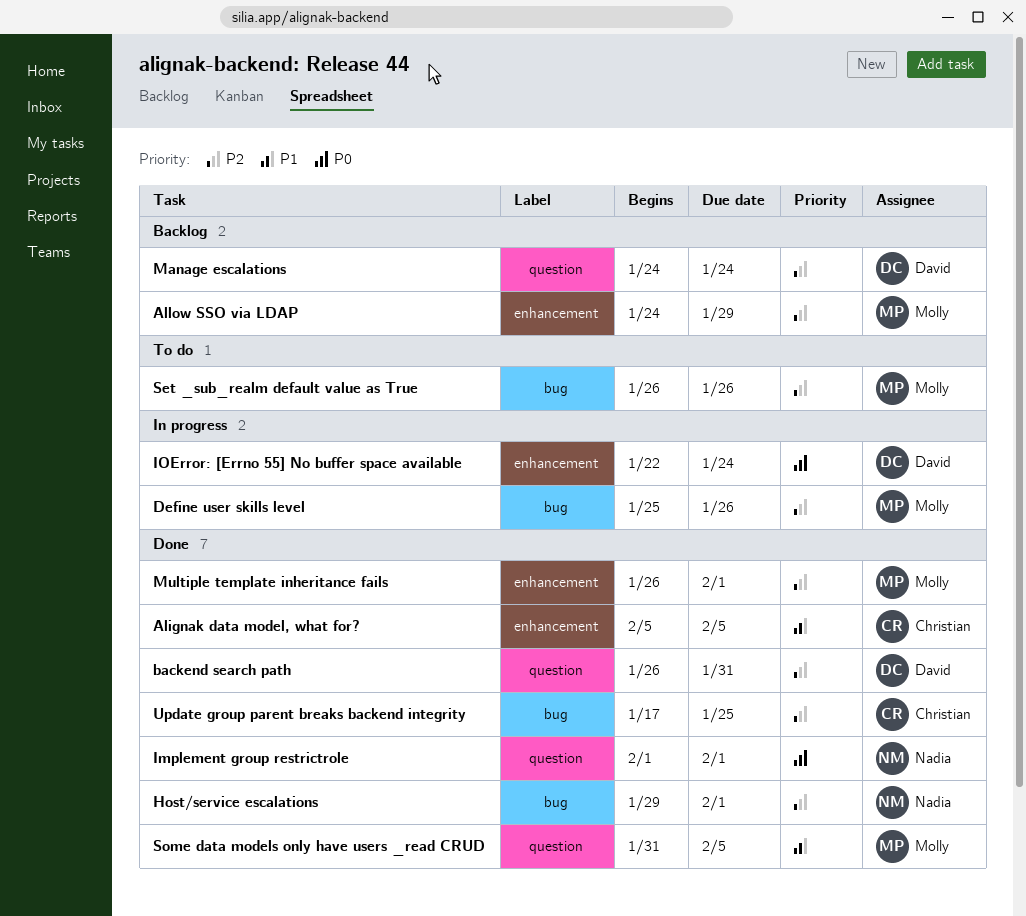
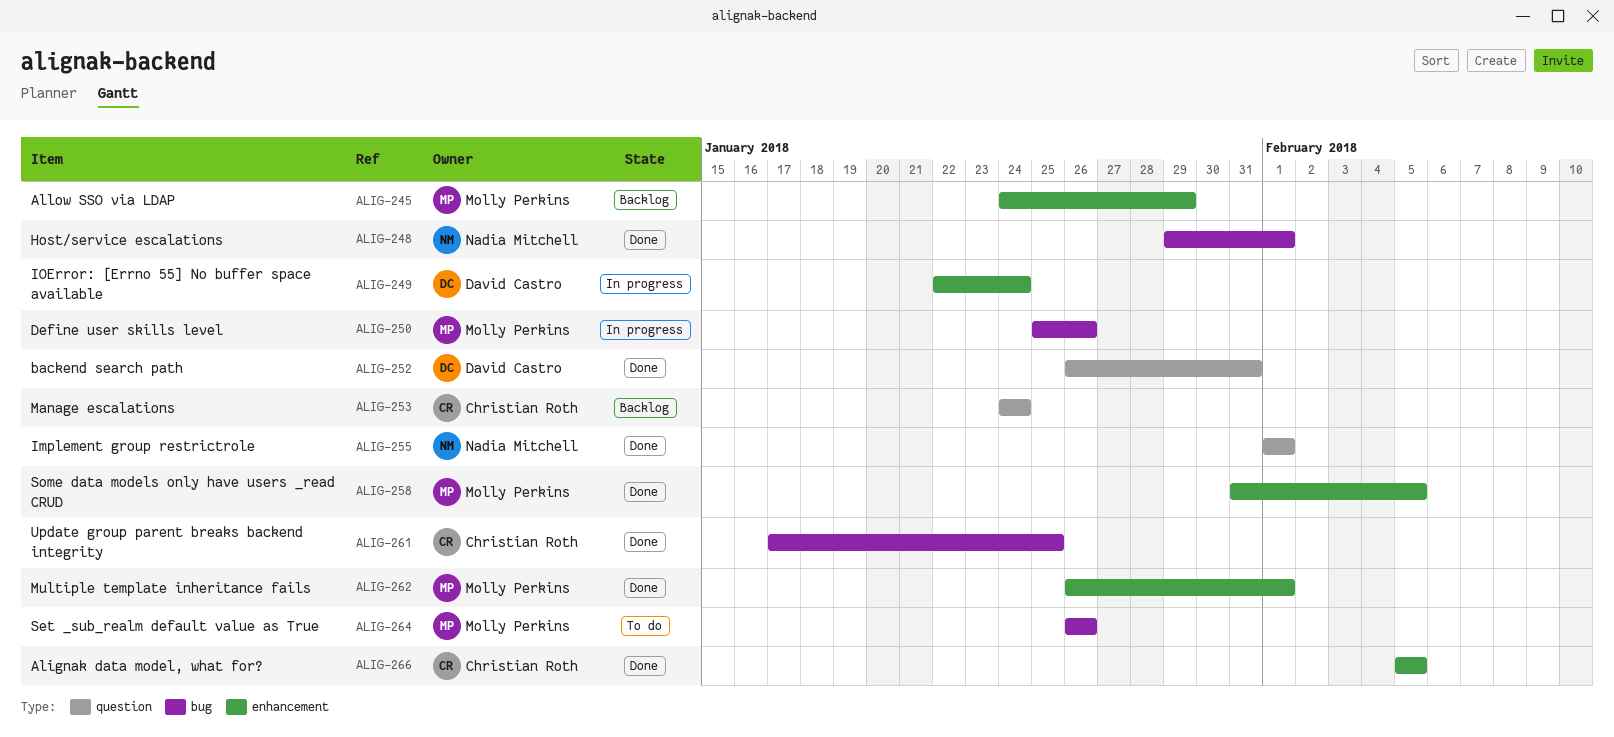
Manage escalations, owner: David Castro -> Christian Roth
Some data models only have users _read CRUD, label: question -> enhancement

